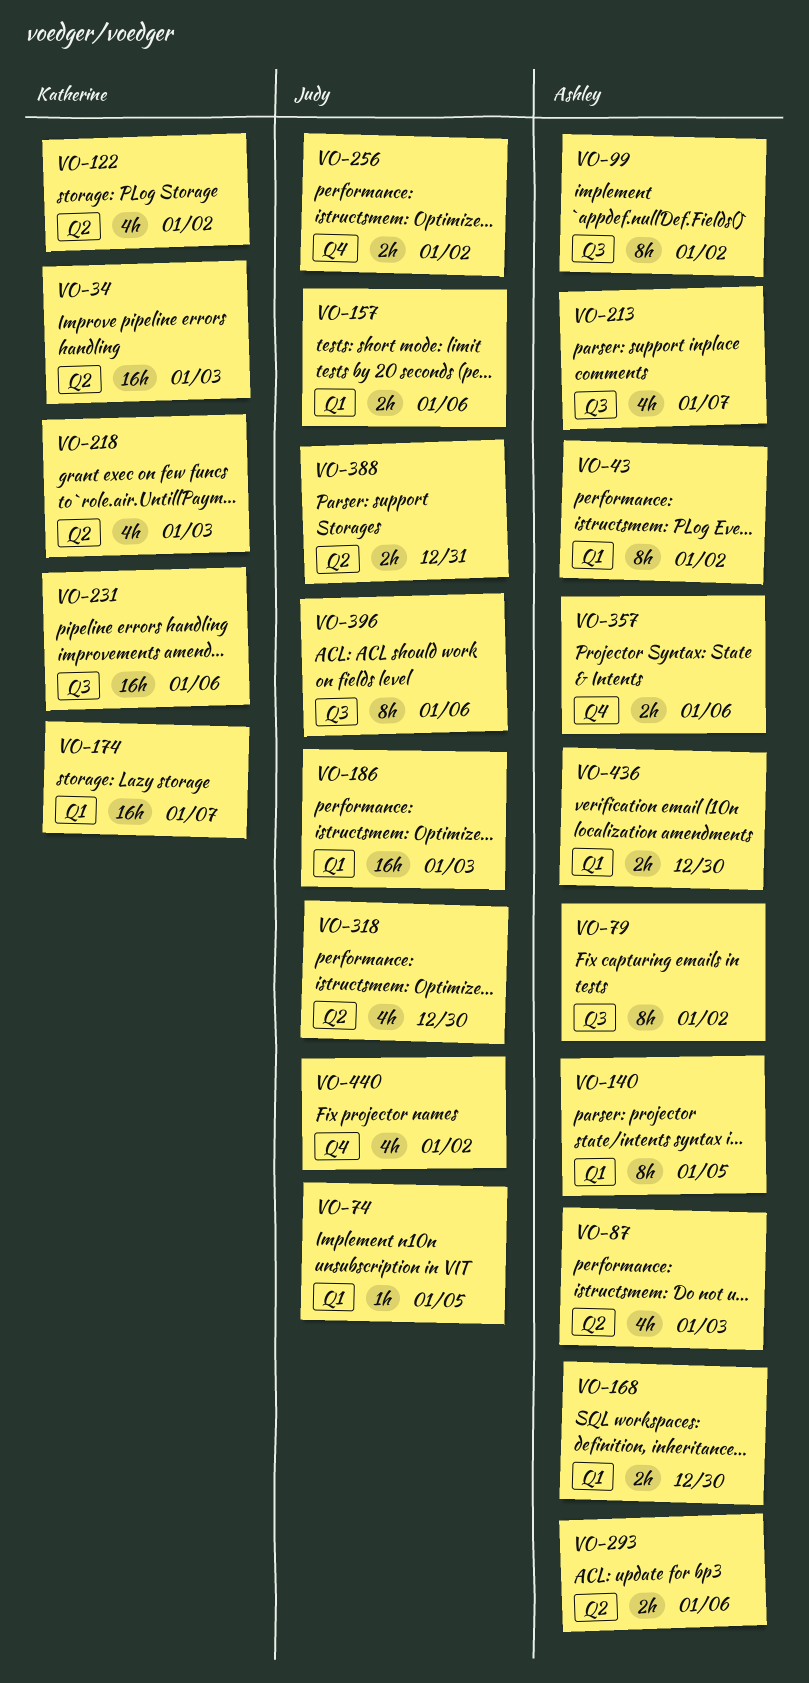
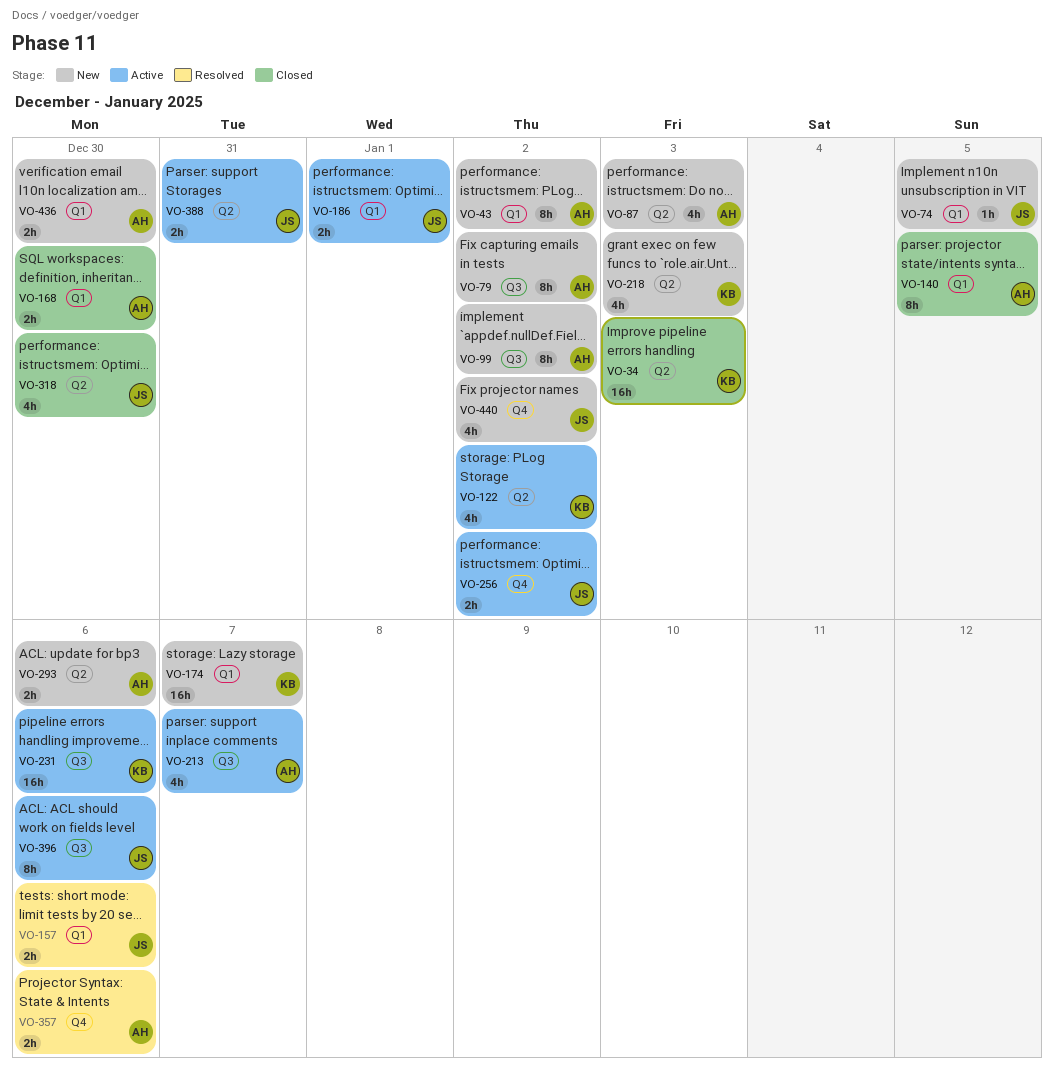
VO-186, estimate: 16h -> 2h
VO-186, due: Jan 3 -> Jan 1

